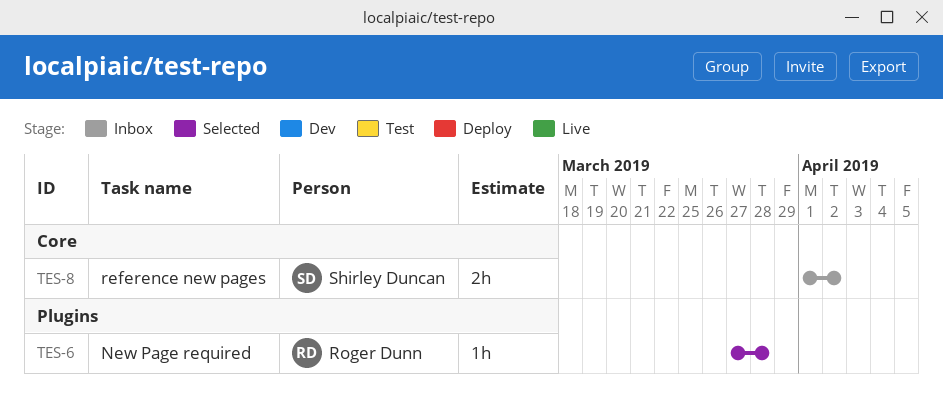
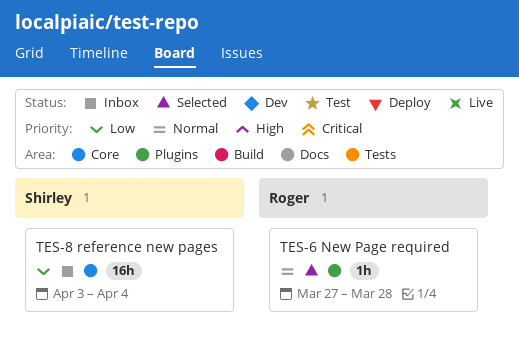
TES-8, estimate: 2h -> 16h
TES-8, start: Apr 1 -> Apr 3
TES-8, due: Apr 2 -> Apr 4

